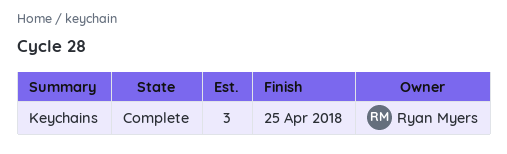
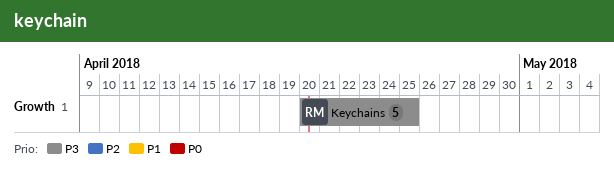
Keychains, estimate: 3 -> 5

